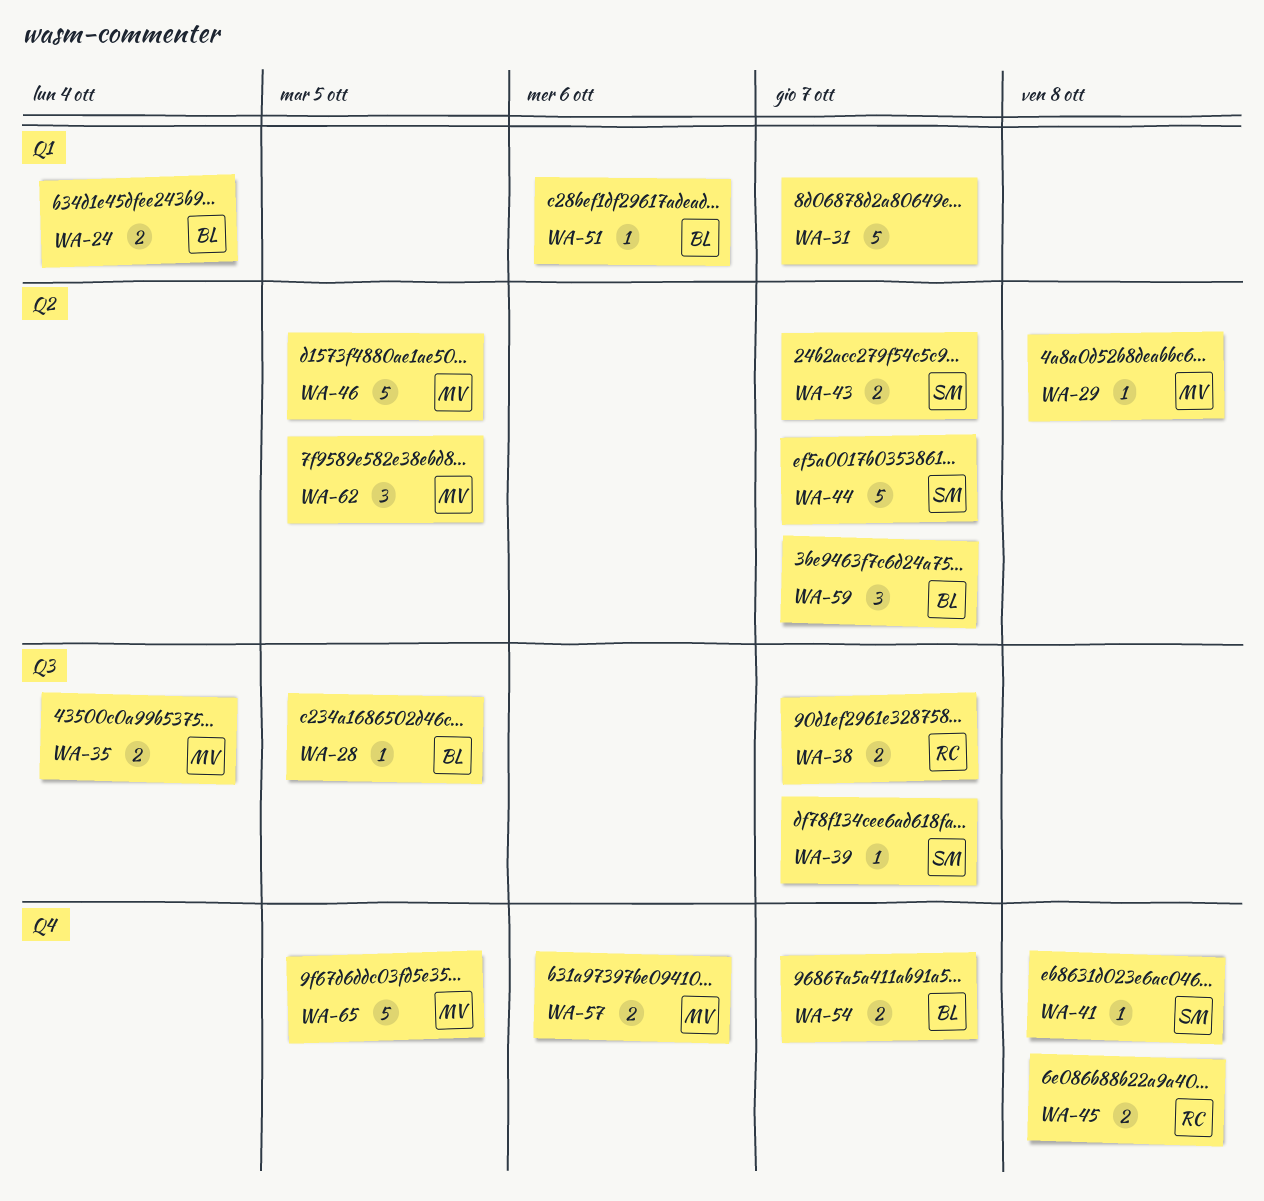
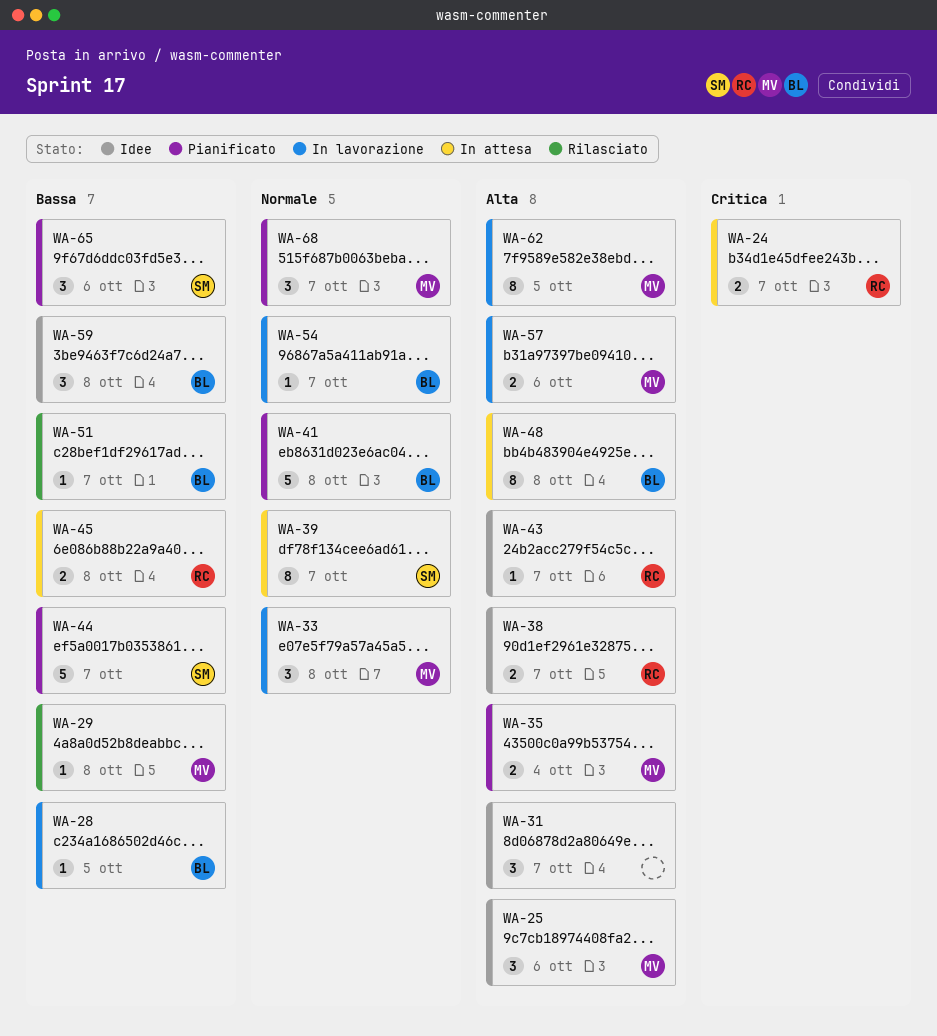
WA-24, owner: BL -> RC
WA-24, due: Oct 4 -> Oct 7
WA-25: none -> present
WA-31, estimate: 5 -> 3
WA-33: none -> present
WA-39, estimate: 1 -> 8
WA-41, owner: SM -> BL
WA-41, estimate: 1 -> 5
WA-43, owner: SM -> RC
WA-43, estimate: 2 -> 1
WA-46: present -> none
WA-48: none -> present
WA-51, due: Oct 6 -> Oct 7
WA-54, estimate: 2 -> 1
WA-59, due: Oct 7 -> Oct 8
WA-62, estimate: 3 -> 8
WA-65, owner: MV -> SM
WA-65, estimate: 5 -> 3
WA-65, due: Oct 5 -> Oct 6
WA-68: none -> present

